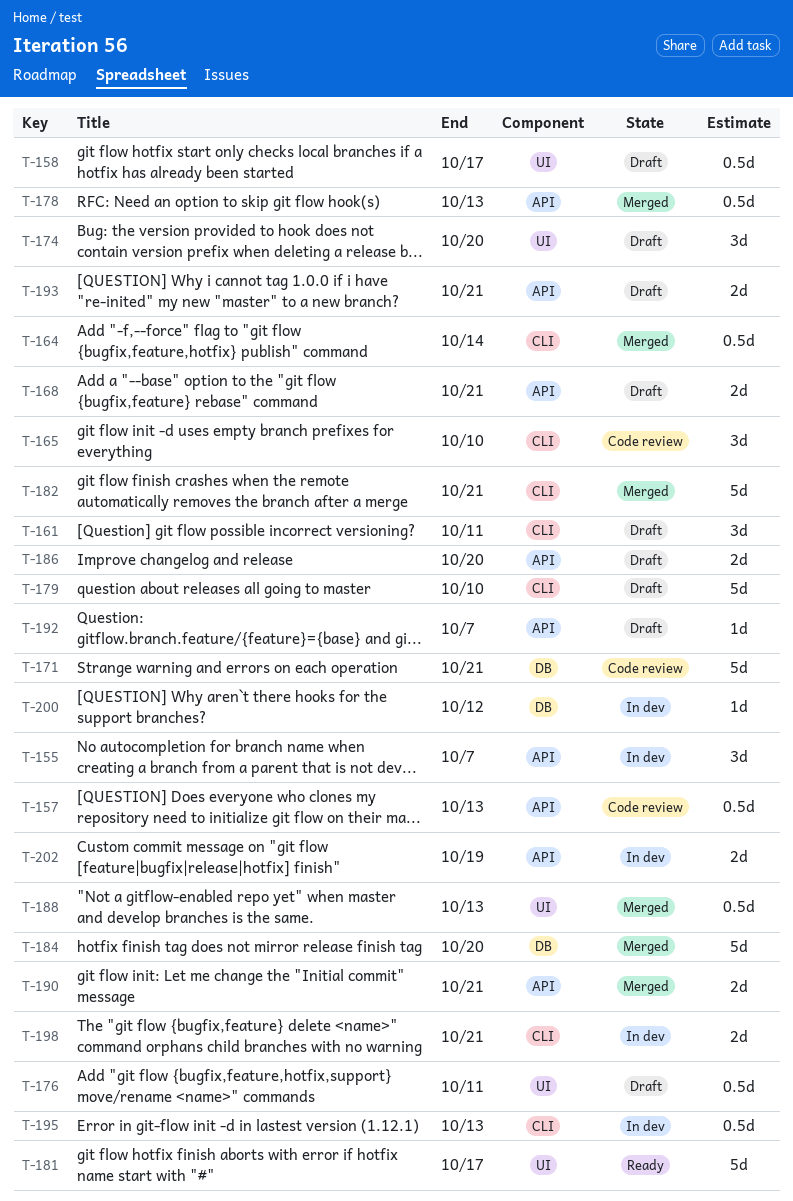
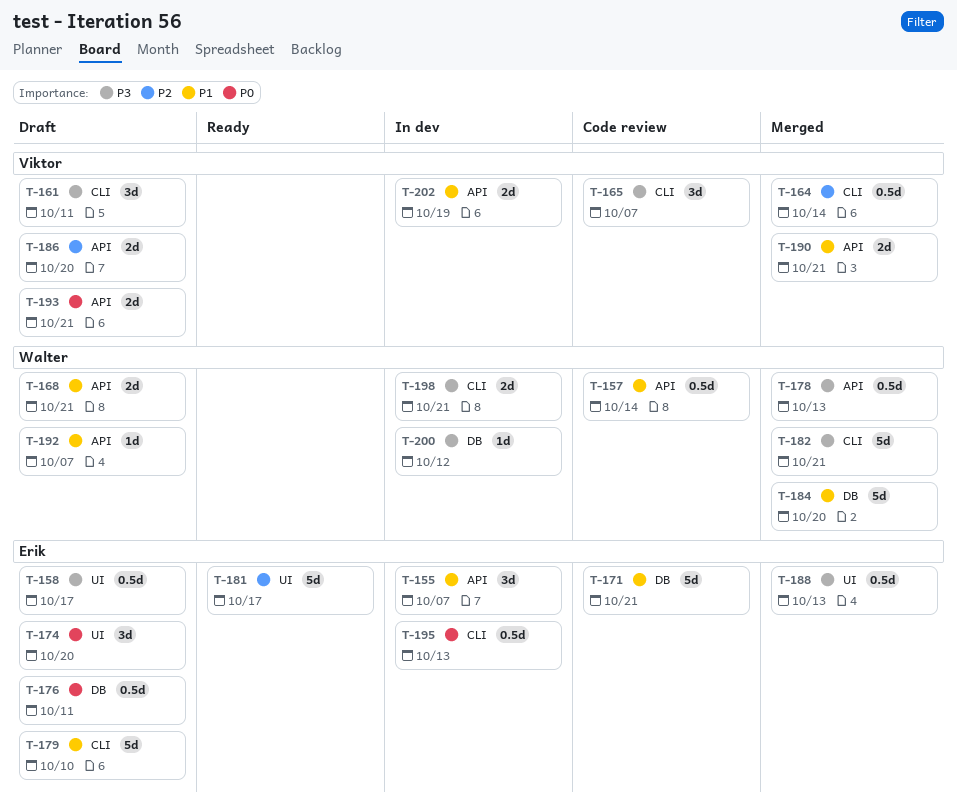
T-157, due: Oct 13 -> Oct 14
T-165, due: Oct 10 -> Oct 7
T-176, label: UI -> DB

